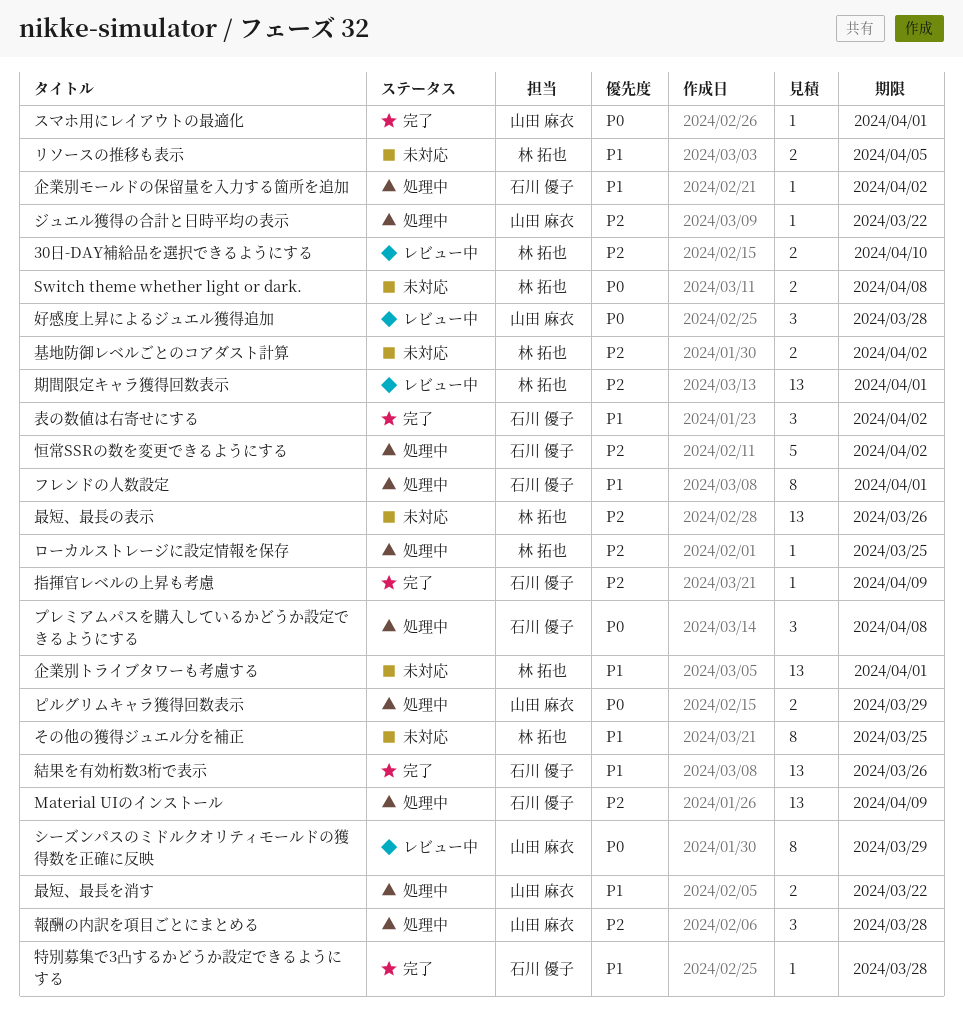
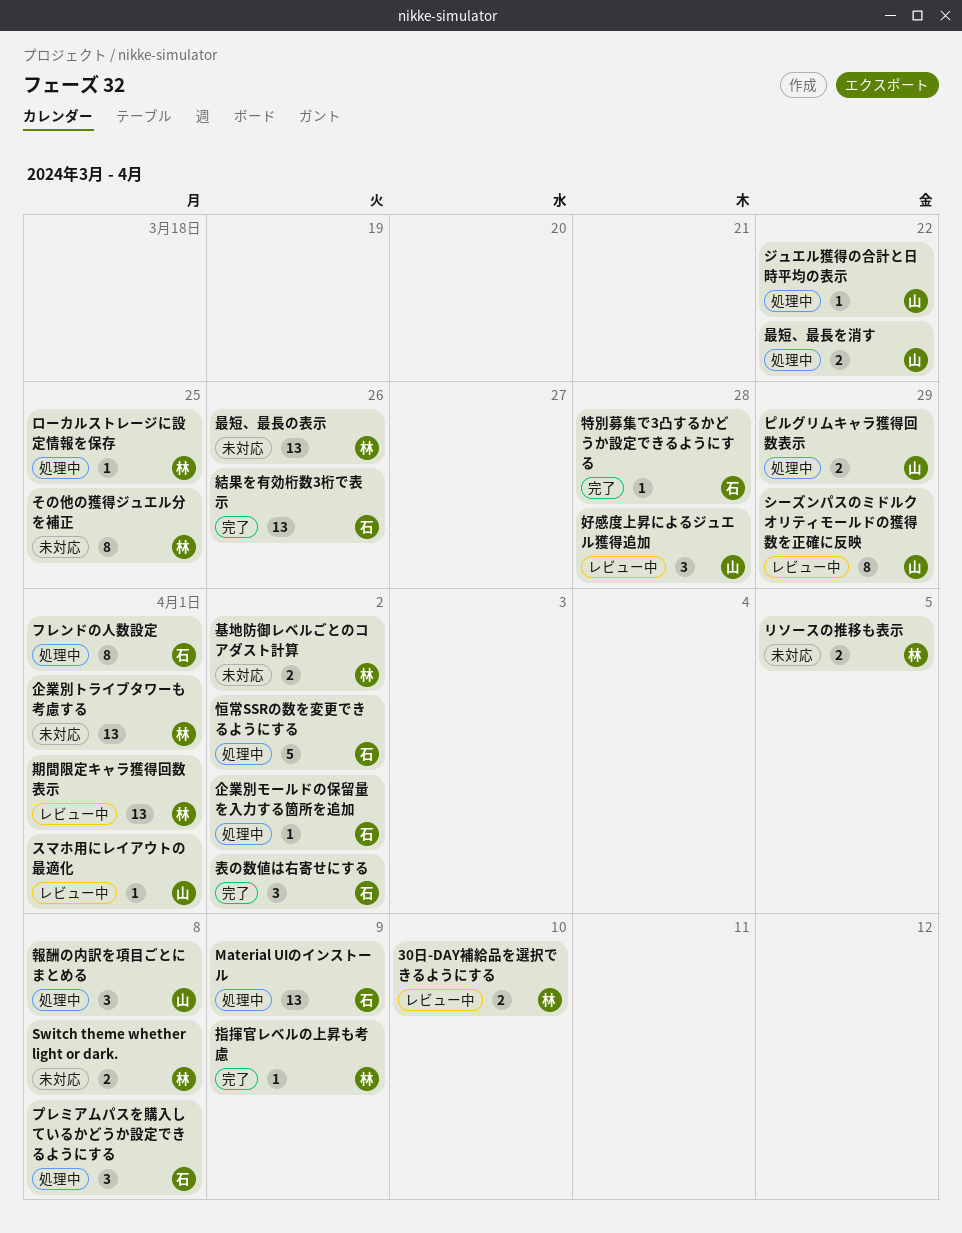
スマホ用にレイアウトの最適化, status: 完了 -> レビュー中
報酬の内訳を項目ごとにまとめる, due: Mar 28 -> Apr 8
指揮官レベルの上昇も考慮, owner: 石川 優子 -> 林 拓也

